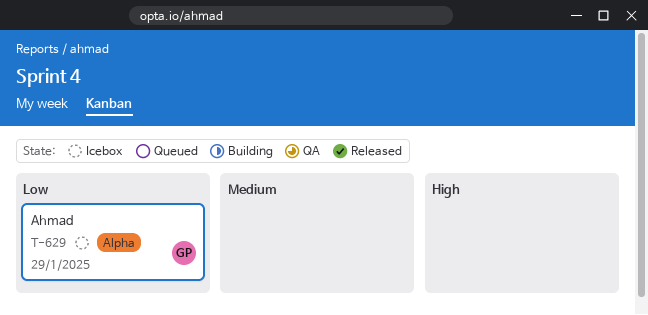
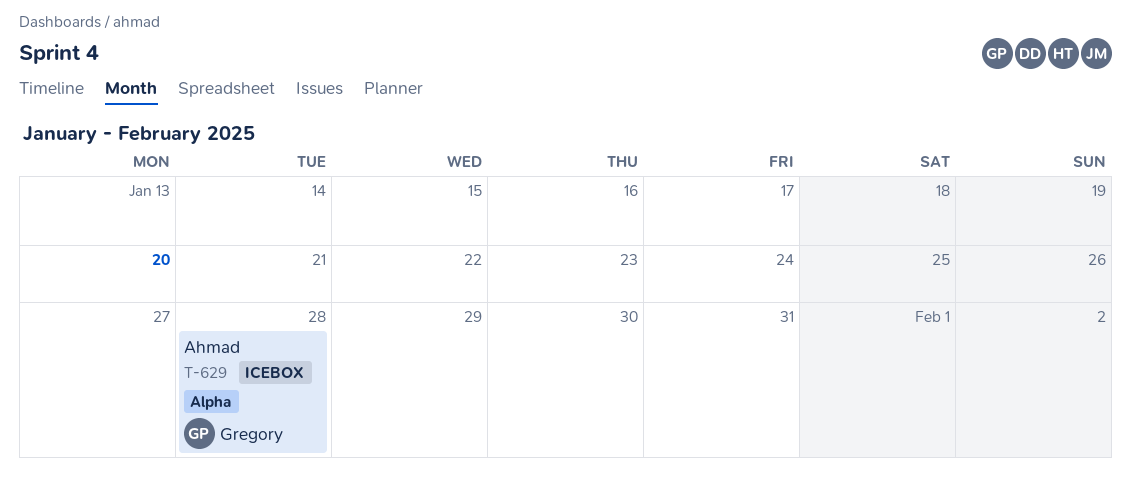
T-629, due: Jan 29 -> Jan 28

